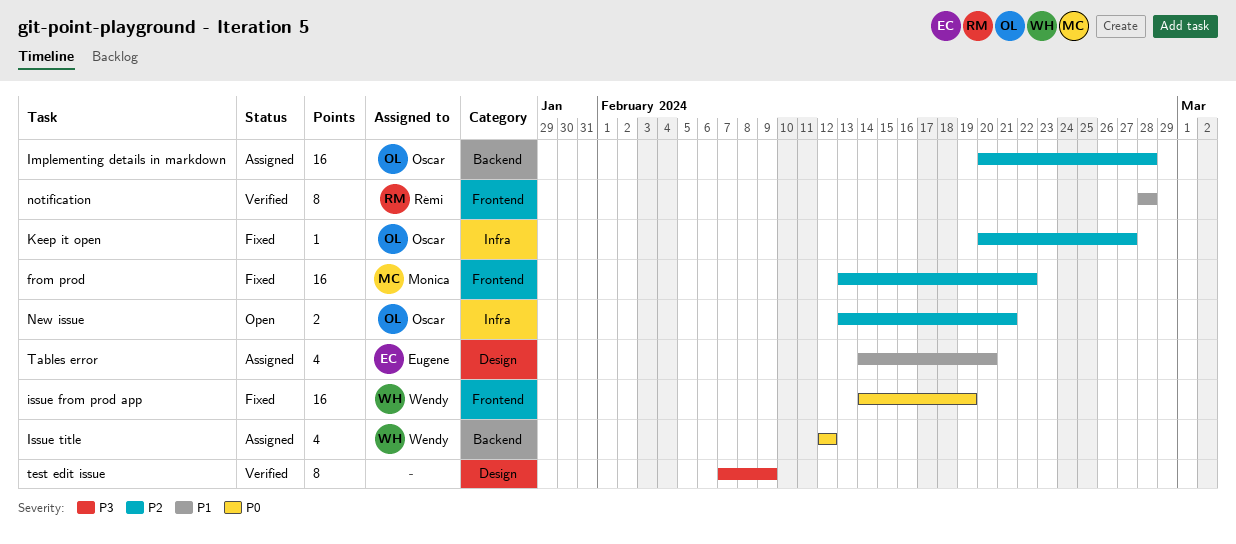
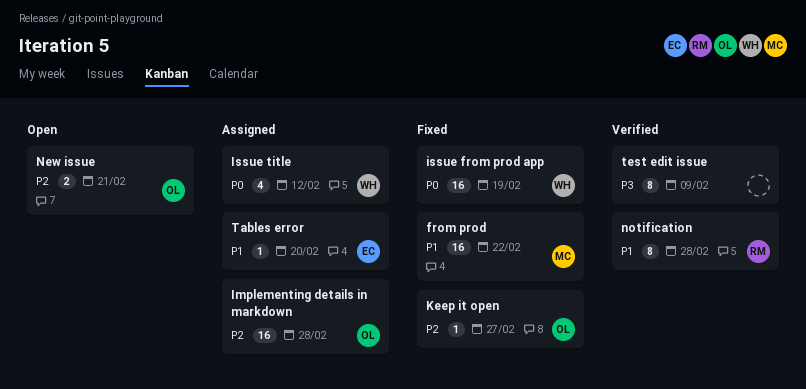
from prod, priority: P2 -> P1
Tables error, estimate: 4 -> 1

